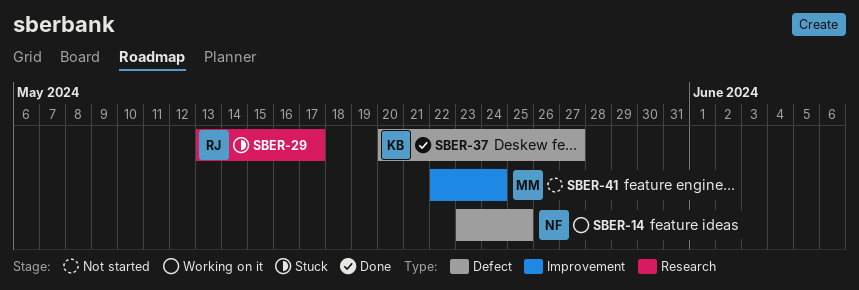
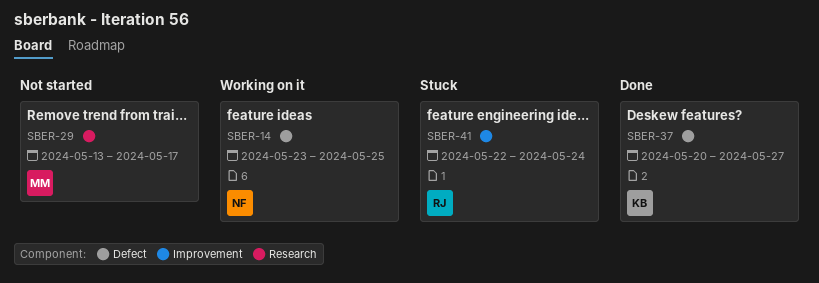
SBER-29, status: Stuck -> Not started
SBER-29, owner: RJ -> MM
SBER-41, status: Not started -> Stuck
SBER-41, owner: MM -> RJ

